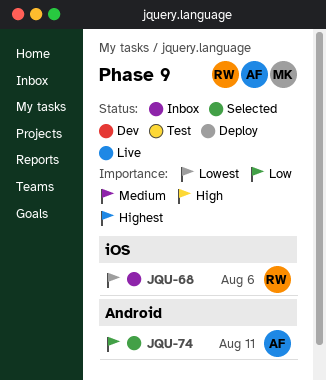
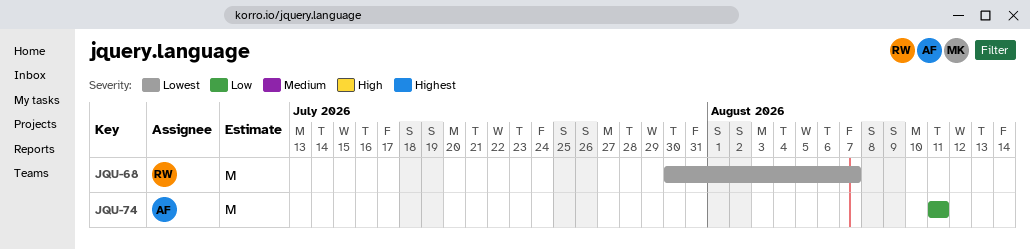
JQU-68, due: Aug 6 -> Aug 7

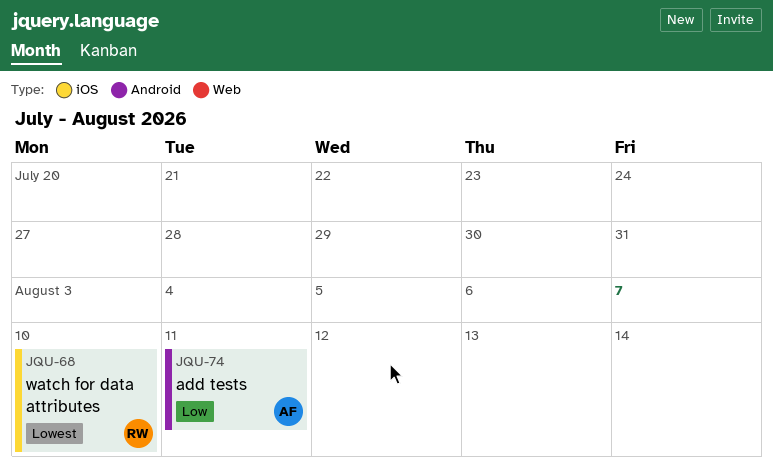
JQU-68, due: Aug 7 -> Aug 10

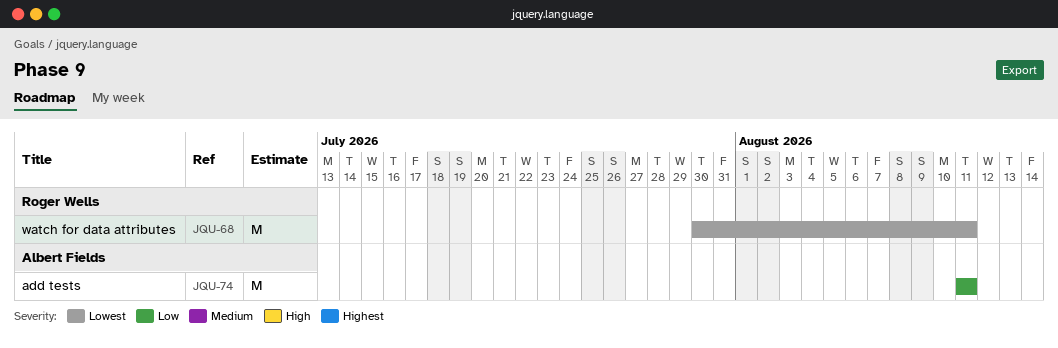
JQU-68, due: Aug 10 -> Aug 11

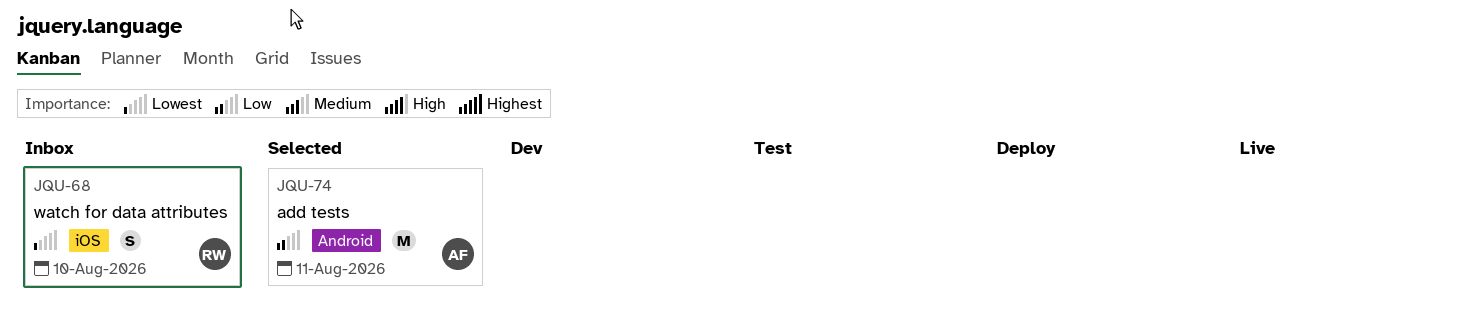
JQU-68, estimate: M -> S
JQU-68, due: Aug 11 -> Aug 10

